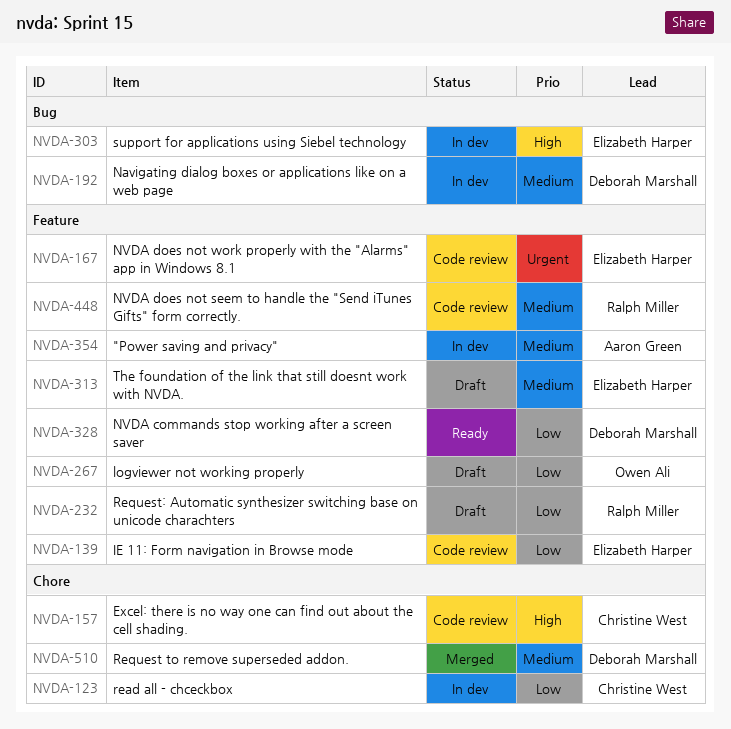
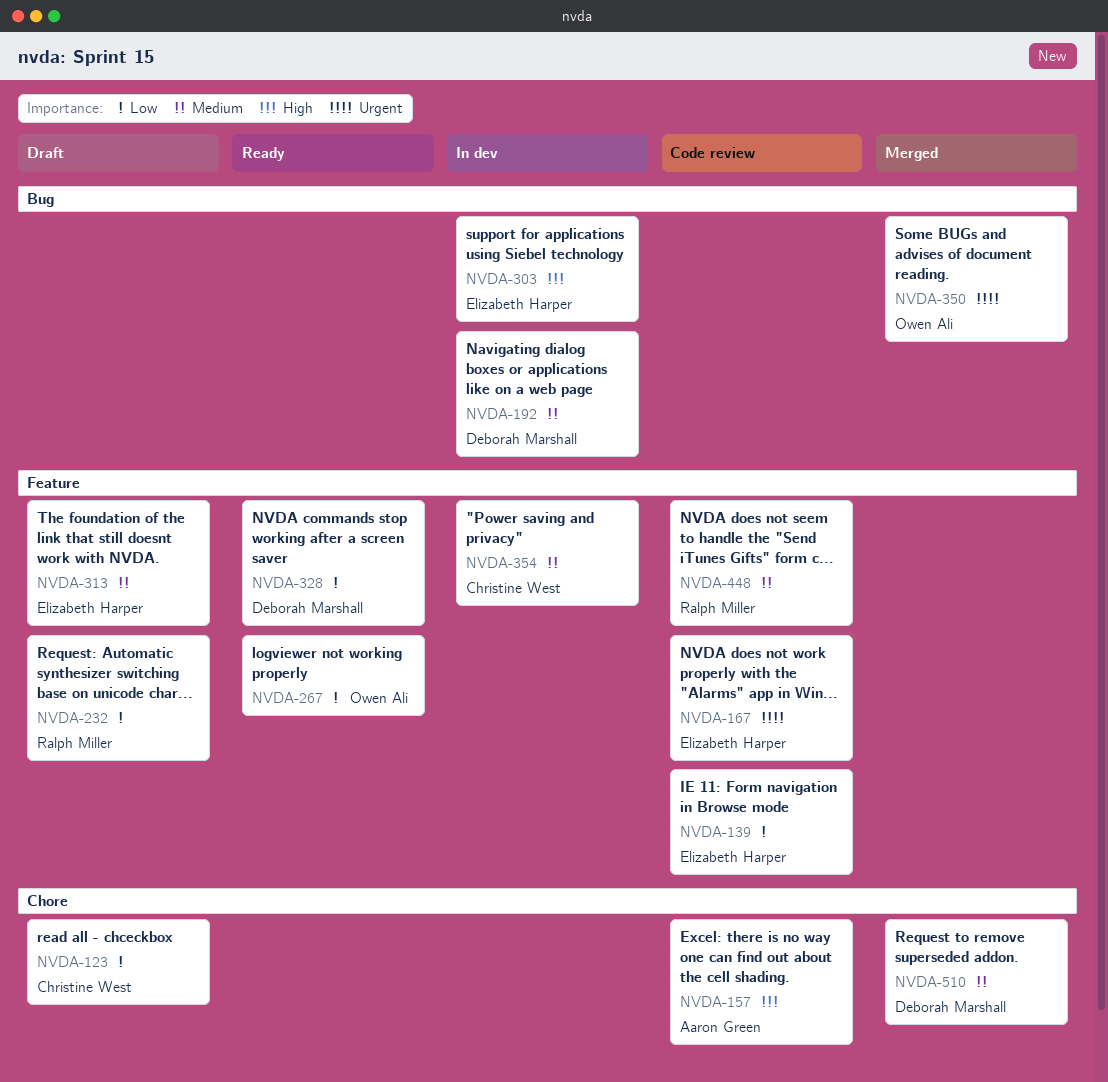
NVDA-123, status: In dev -> Draft
NVDA-157, owner: Christine West -> Aaron Green
NVDA-267, status: Draft -> Ready
NVDA-350: none -> present
NVDA-354, owner: Aaron Green -> Christine West

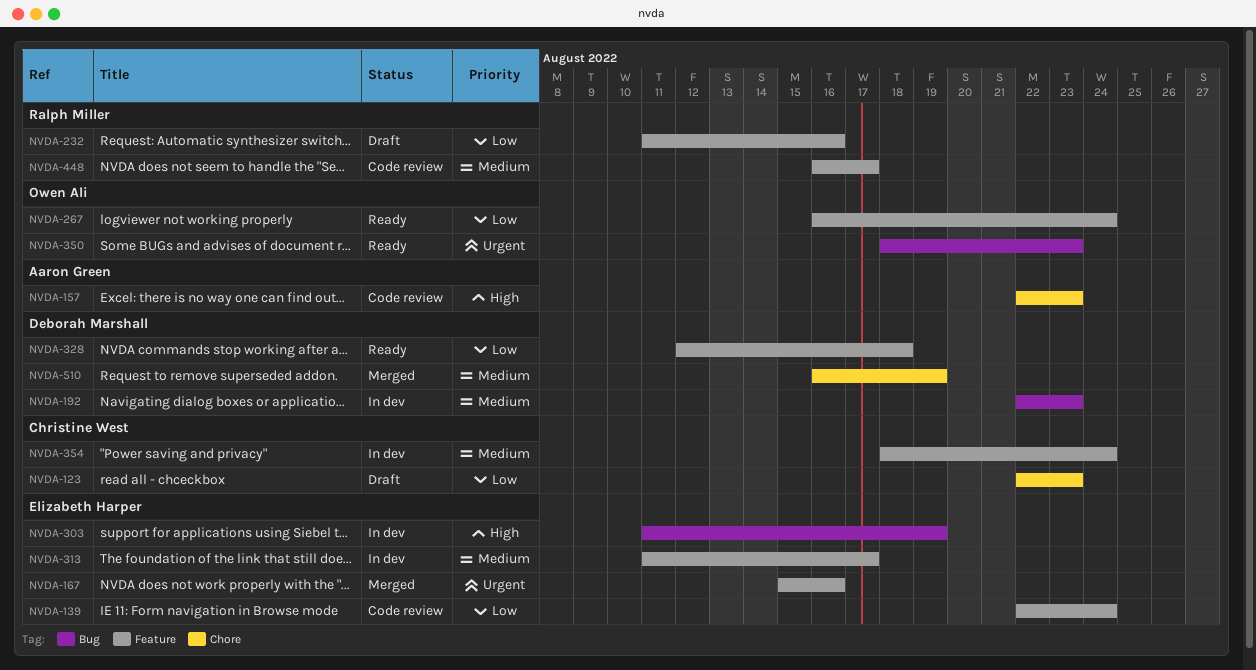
NVDA-167, status: Code review -> Merged
NVDA-313, status: Draft -> In dev
NVDA-350, status: Merged -> Ready

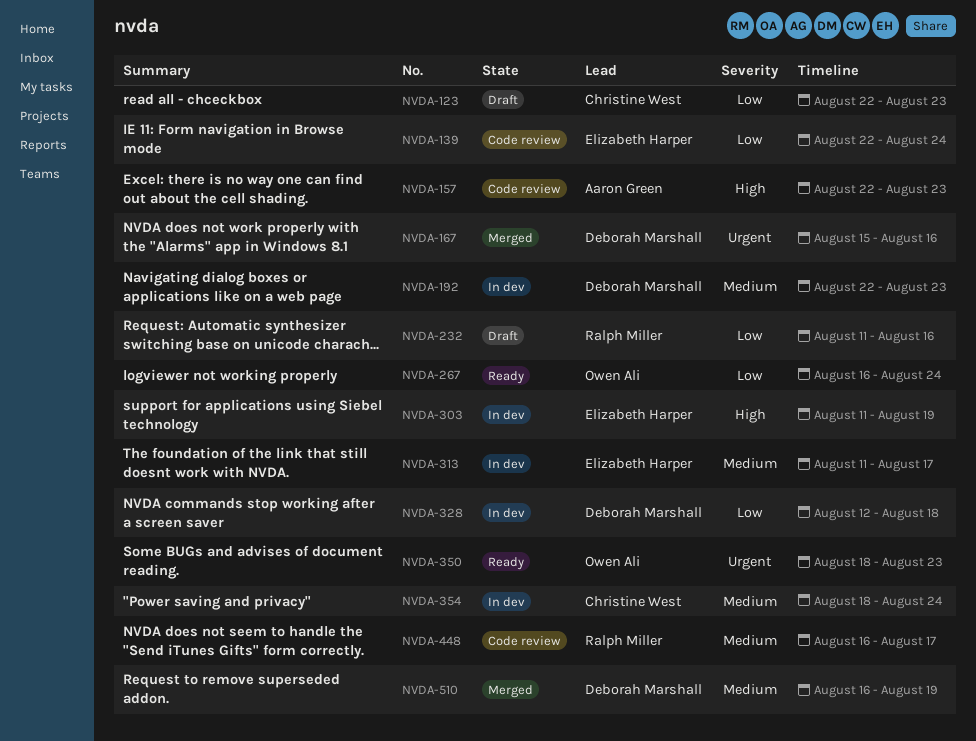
NVDA-167, owner: Elizabeth Harper -> Deborah Marshall
NVDA-328, status: Ready -> In dev

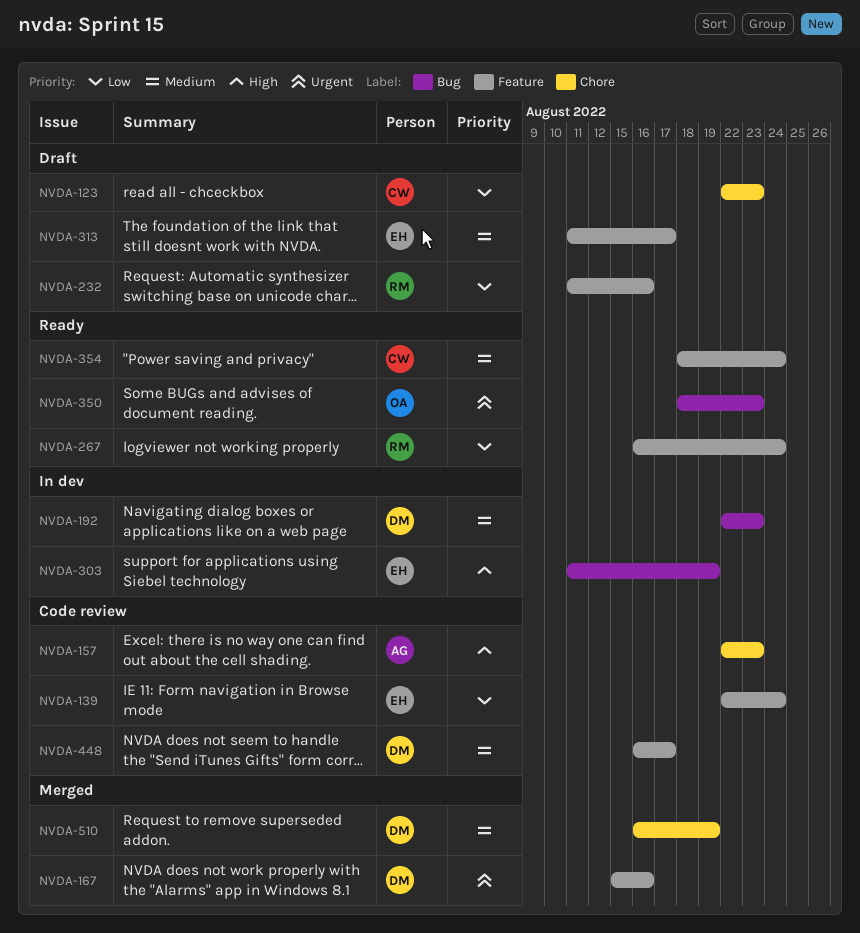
NVDA-267, owner: Owen Ali -> Ralph Miller
NVDA-313, status: In dev -> Draft
NVDA-328: present -> none
NVDA-354, status: In dev -> Ready
NVDA-448, owner: Ralph Miller -> Deborah Marshall

